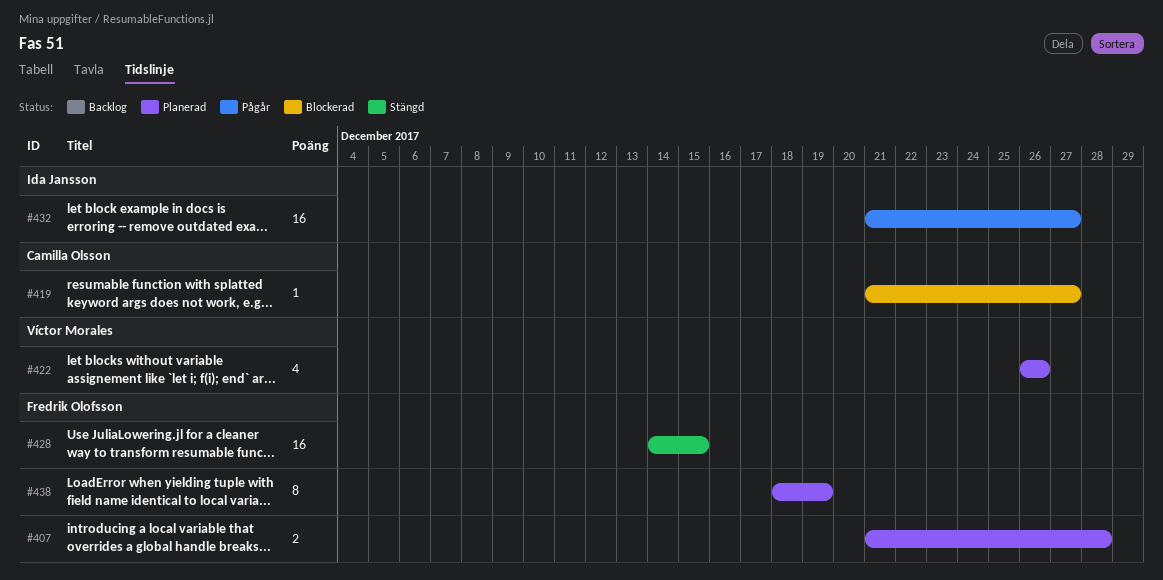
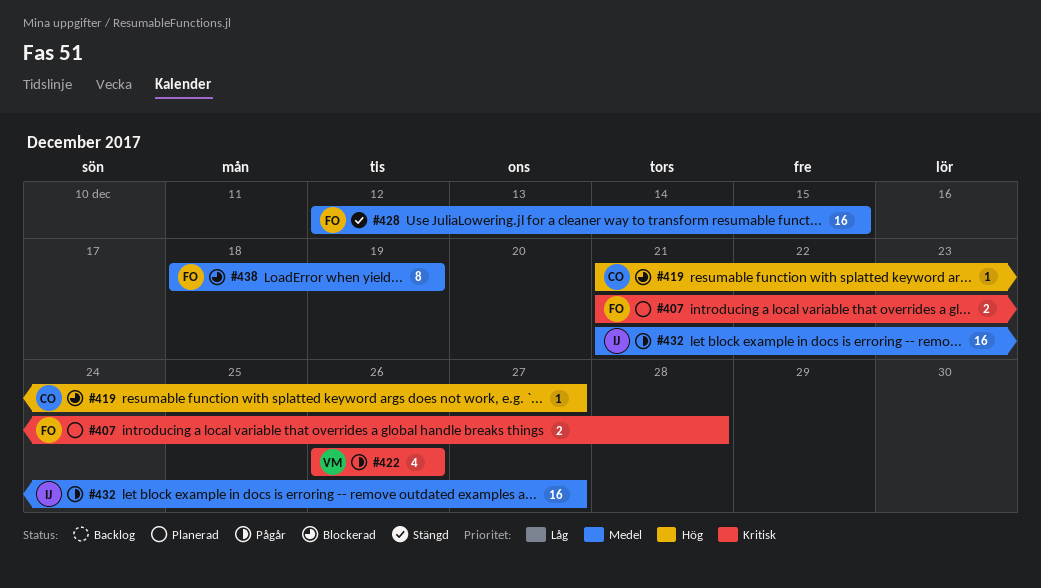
#422, status: Planerad -> Pågår
#428, start: Dec 14 -> Dec 12
#438, status: Planerad -> Blockerad

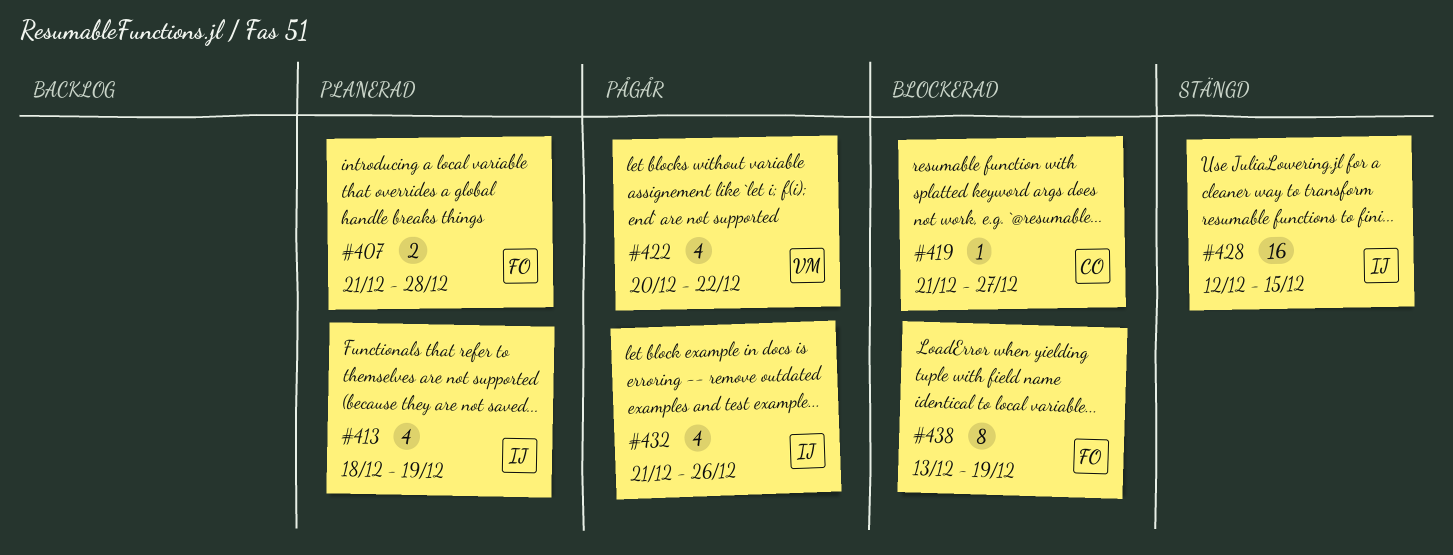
#413: none -> present
#422, start: Dec 26 -> Dec 20
#422, due: Dec 26 -> Dec 22
#428, owner: FO -> IJ
#432, estimate: 16 -> 4
#432, due: Dec 27 -> Dec 26
#438, start: Dec 18 -> Dec 13

